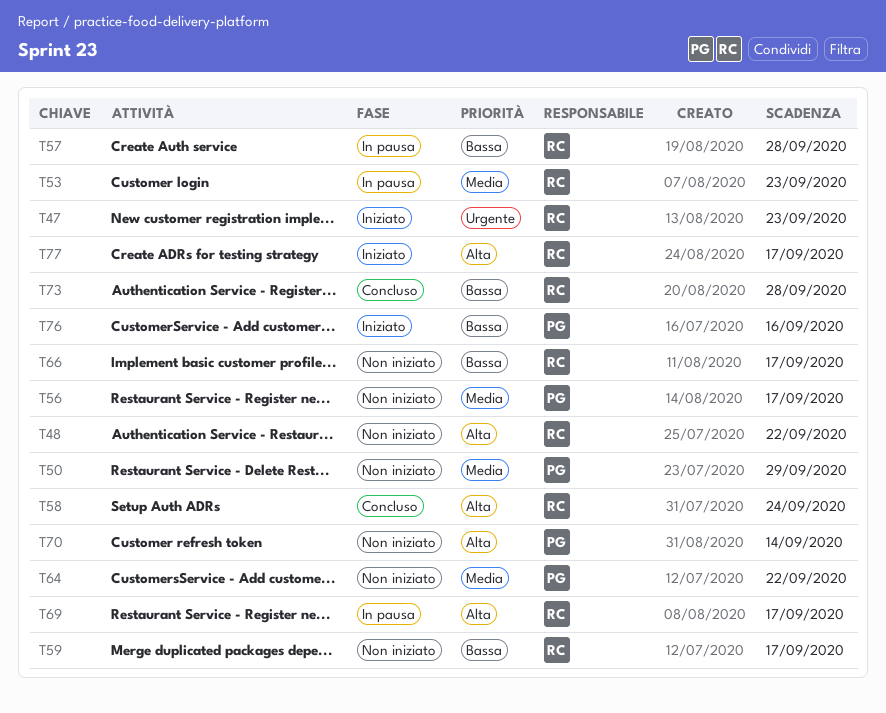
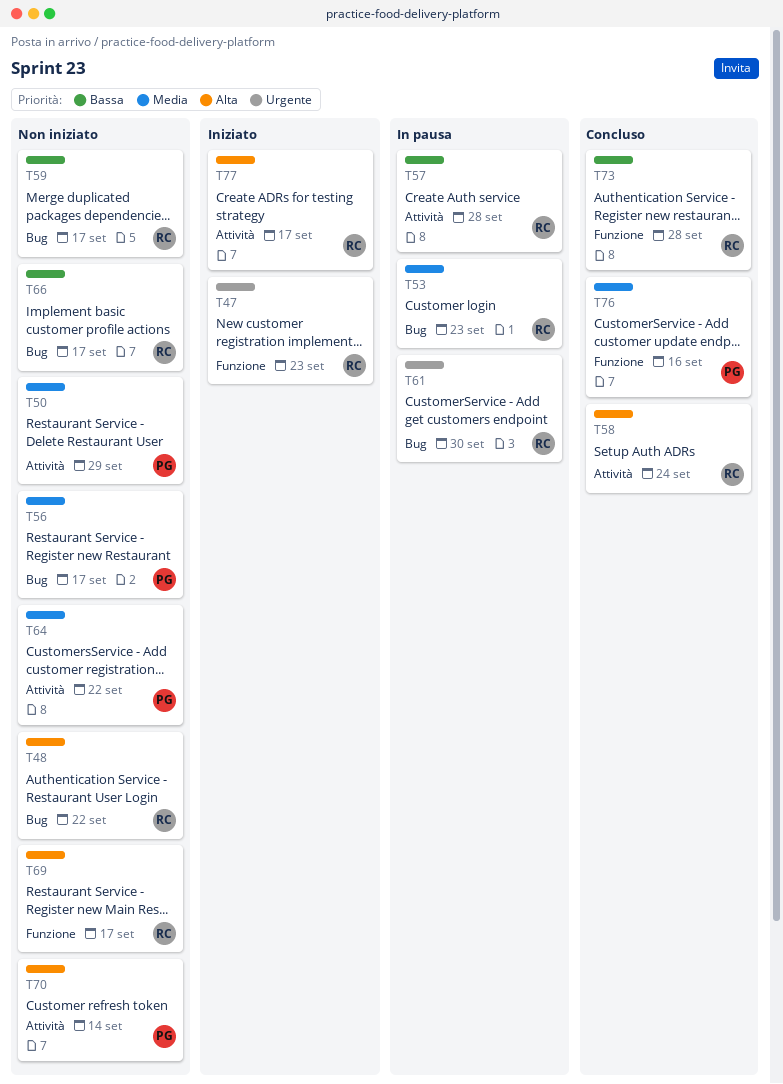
T61: none -> present
T69, status: In pausa -> Non iniziato
T76, status: Iniziato -> Concluso
T76, priority: Bassa -> Media

